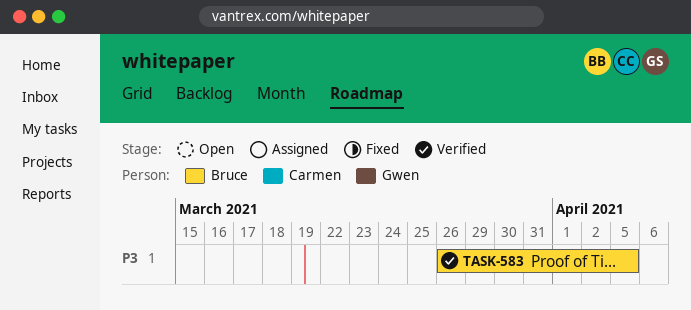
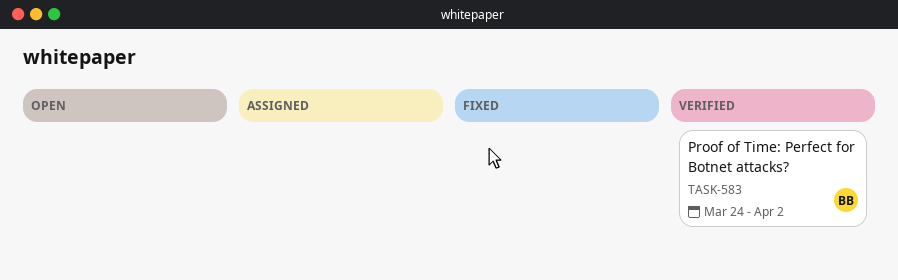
TASK-583, start: Mar 26 -> Mar 24
TASK-583, due: Apr 5 -> Apr 2

